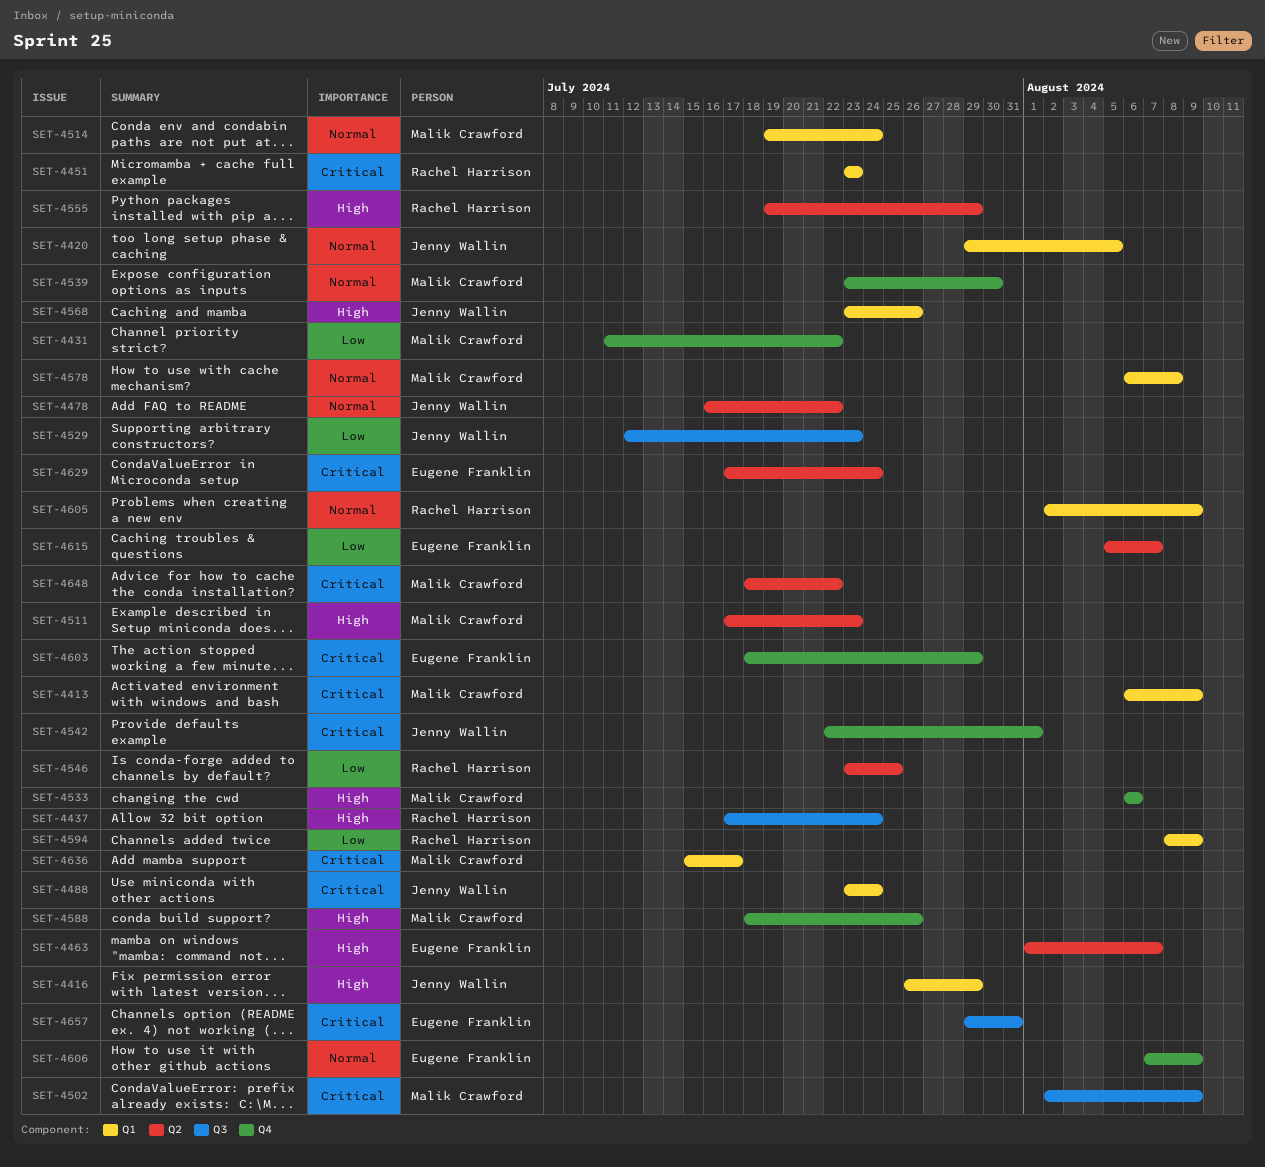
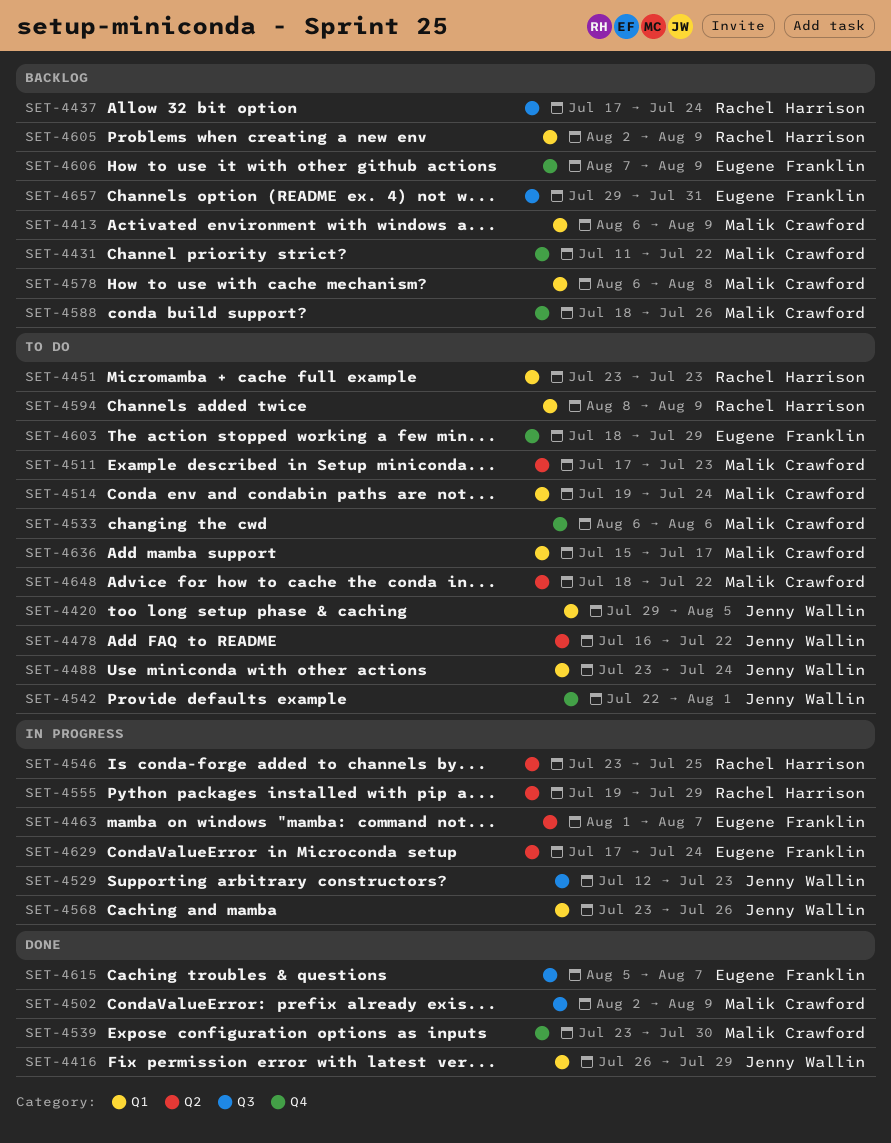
SET-4615, label: Q2 -> Q3

